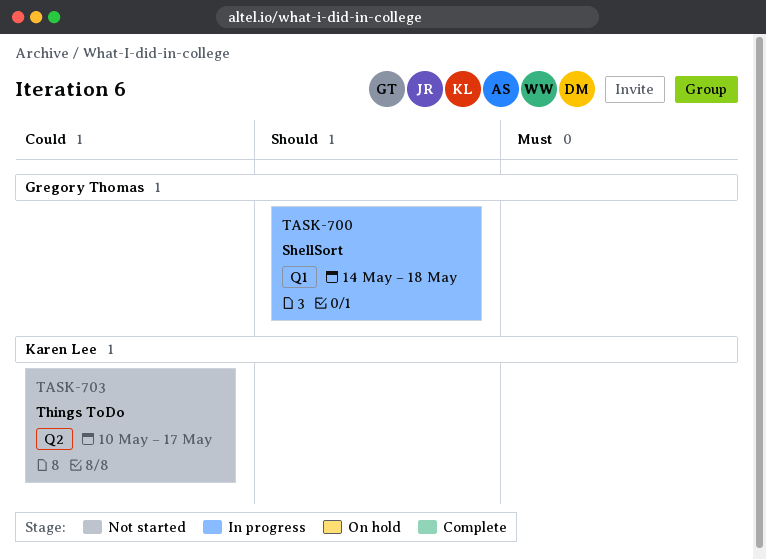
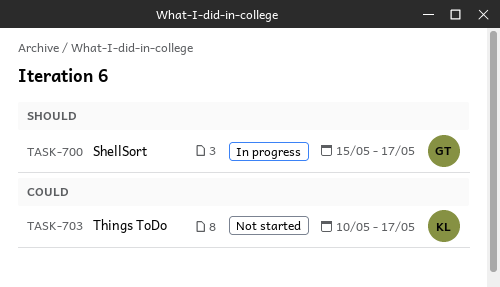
TASK-700, start: May 14 -> May 15
TASK-700, due: May 18 -> May 17

